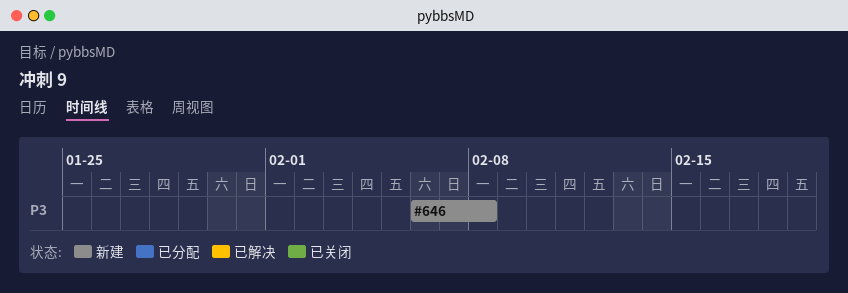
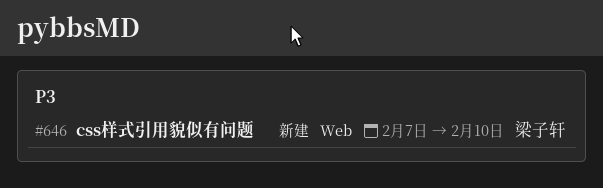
#646, start: Feb 6 -> Feb 7
#646, due: Feb 8 -> Feb 10

